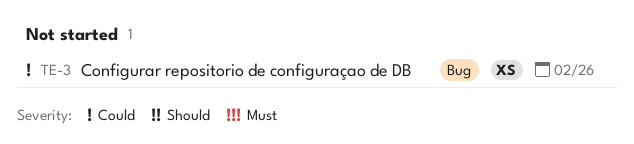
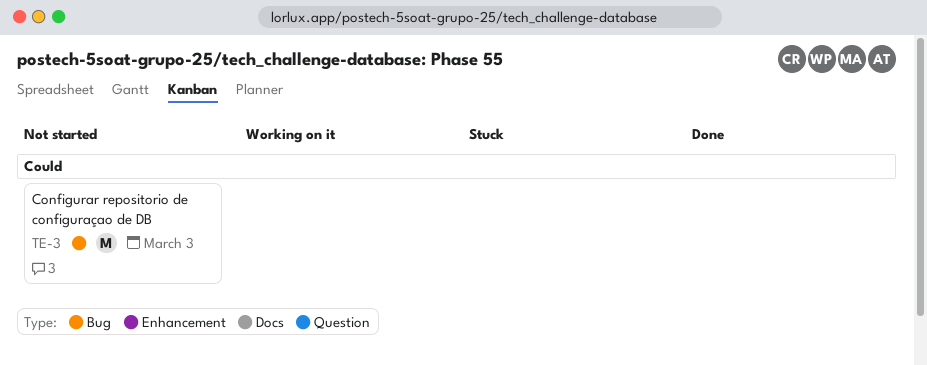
TE-3, estimate: XS -> M
TE-3, due: Feb 26 -> Mar 3

